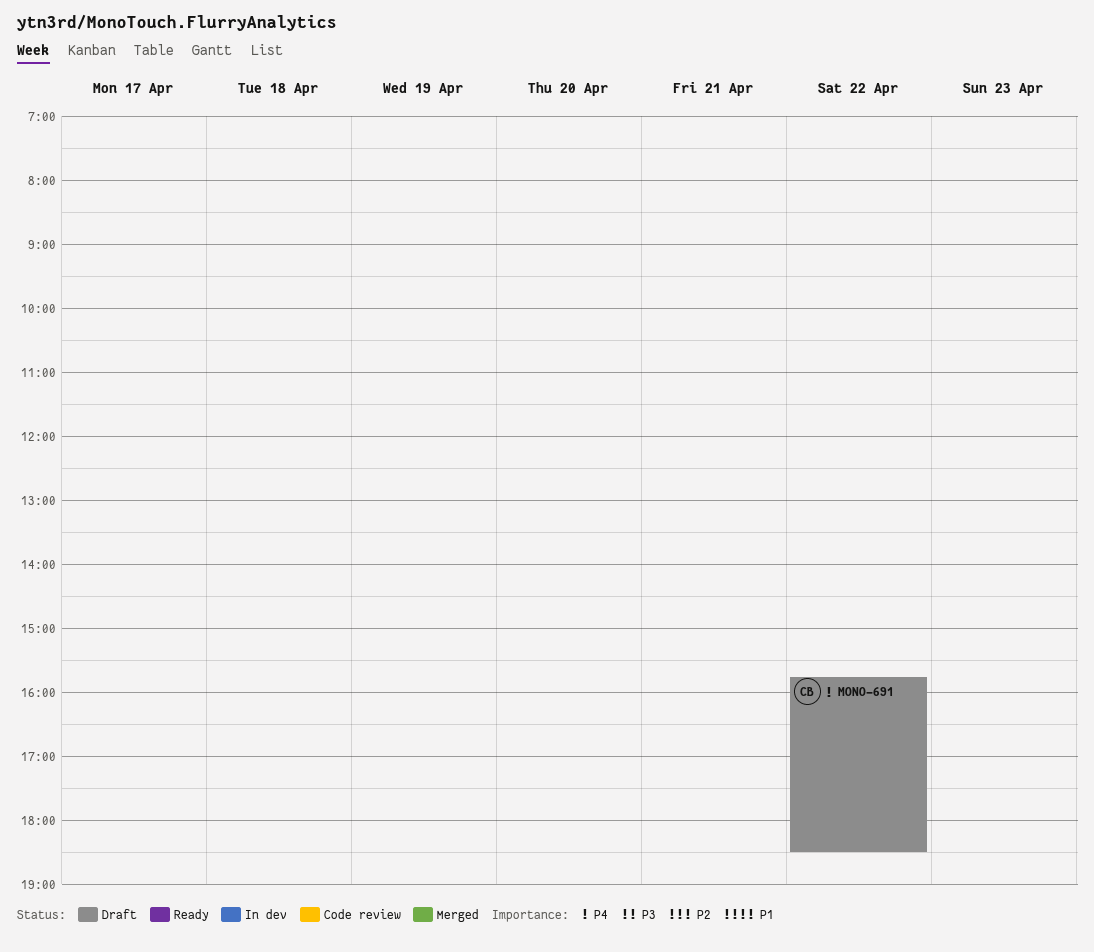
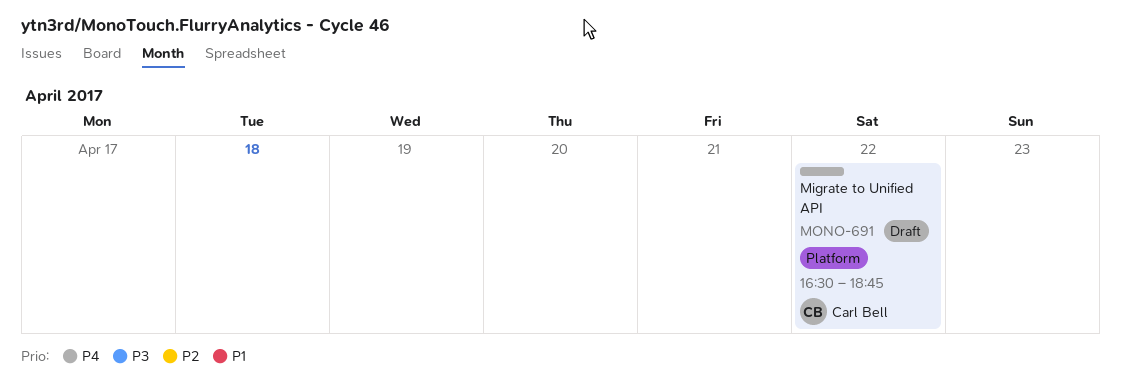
MONO-691, begins: 15:45 -> 16:30
MONO-691, ends: 18:30 -> 18:45

